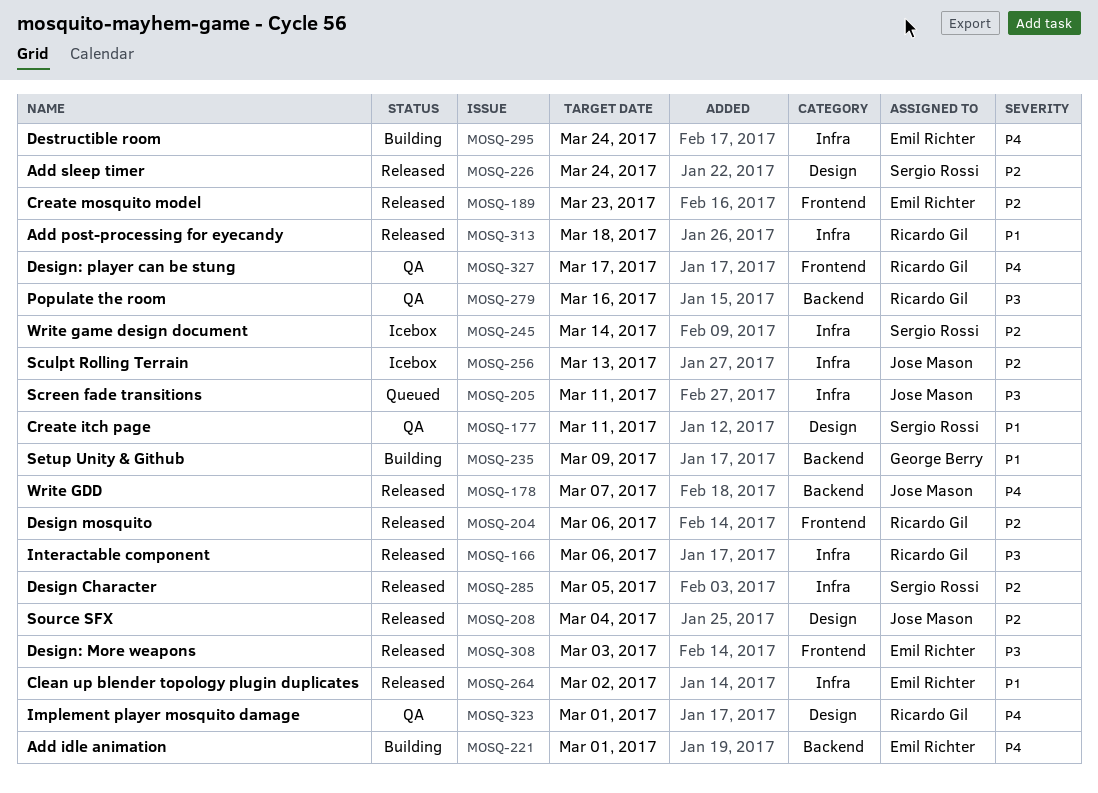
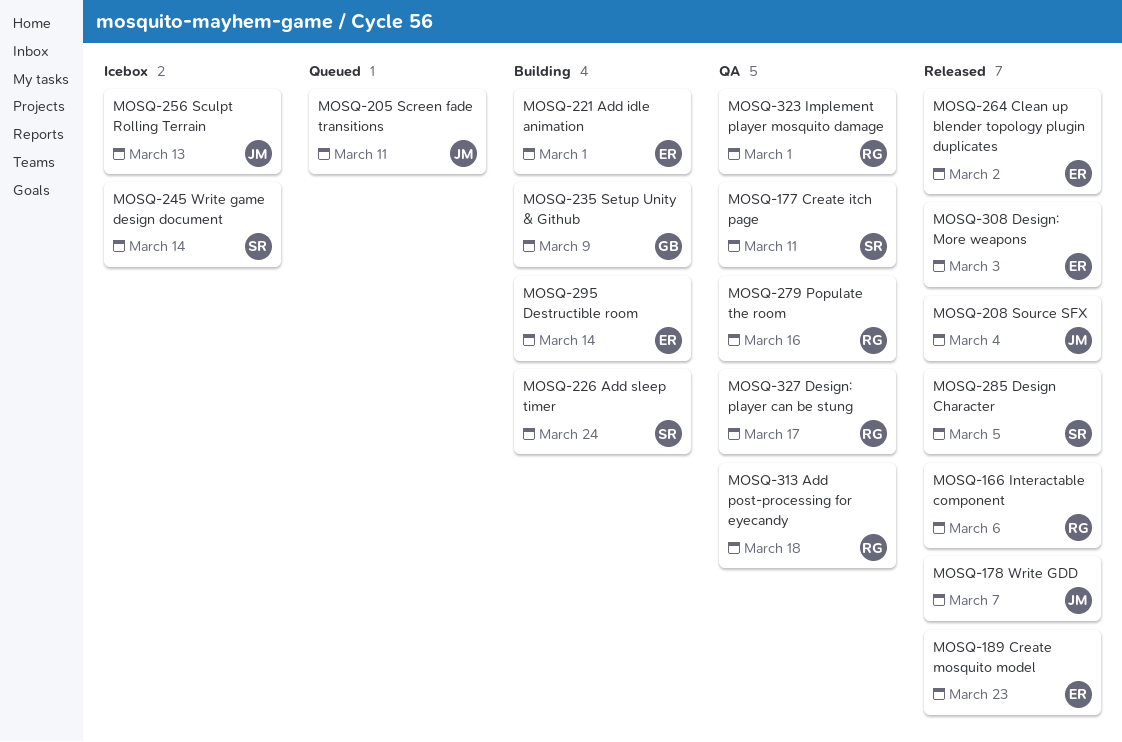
MOSQ-204: present -> none
MOSQ-226, status: Released -> Building
MOSQ-295, due: Mar 24 -> Mar 14
MOSQ-313, status: Released -> QA

